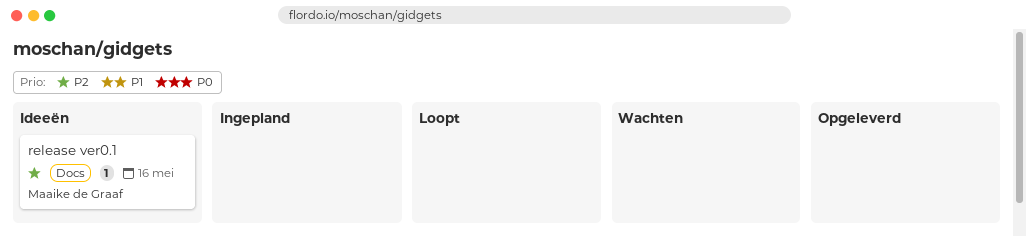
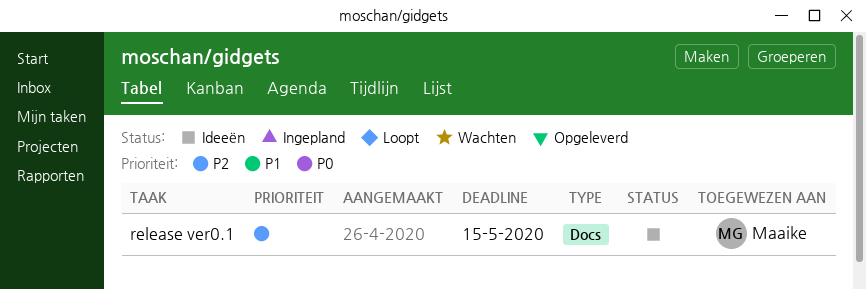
release ver0.1, due: May 16 -> May 15

